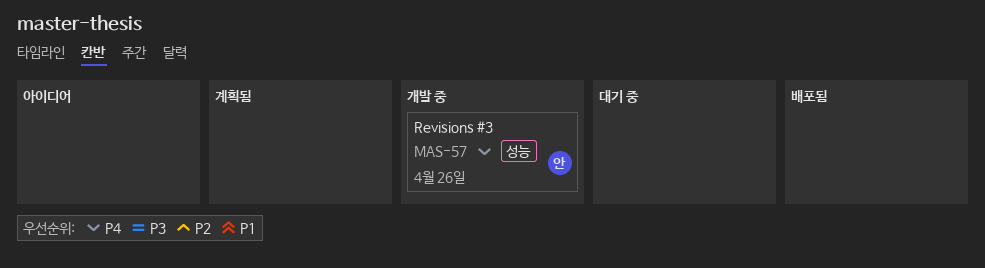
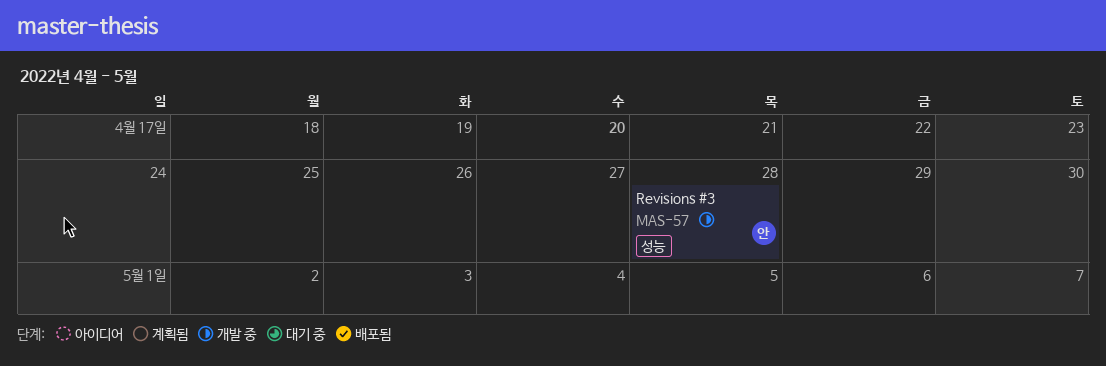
MAS-57, due: Apr 26 -> Apr 28

